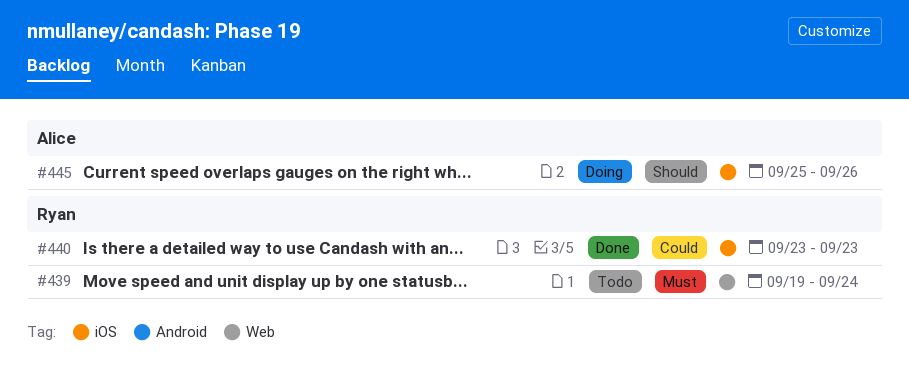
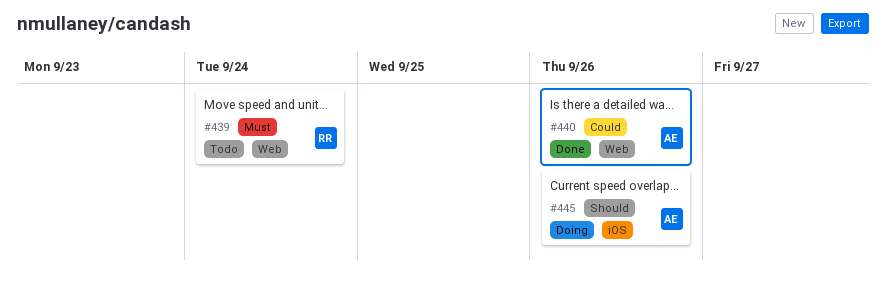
#440, owner: Ryan -> Alice
#440, label: iOS -> Web
#440, due: Sep 23 -> Sep 26

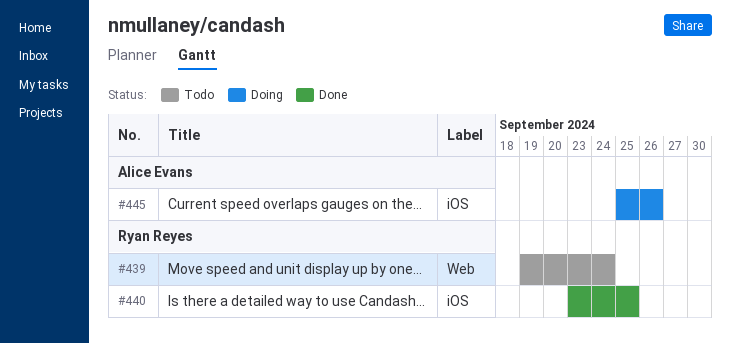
#440, owner: Alice Evans -> Ryan Reyes
#440, label: Web -> iOS
#440, due: Sep 26 -> Sep 25

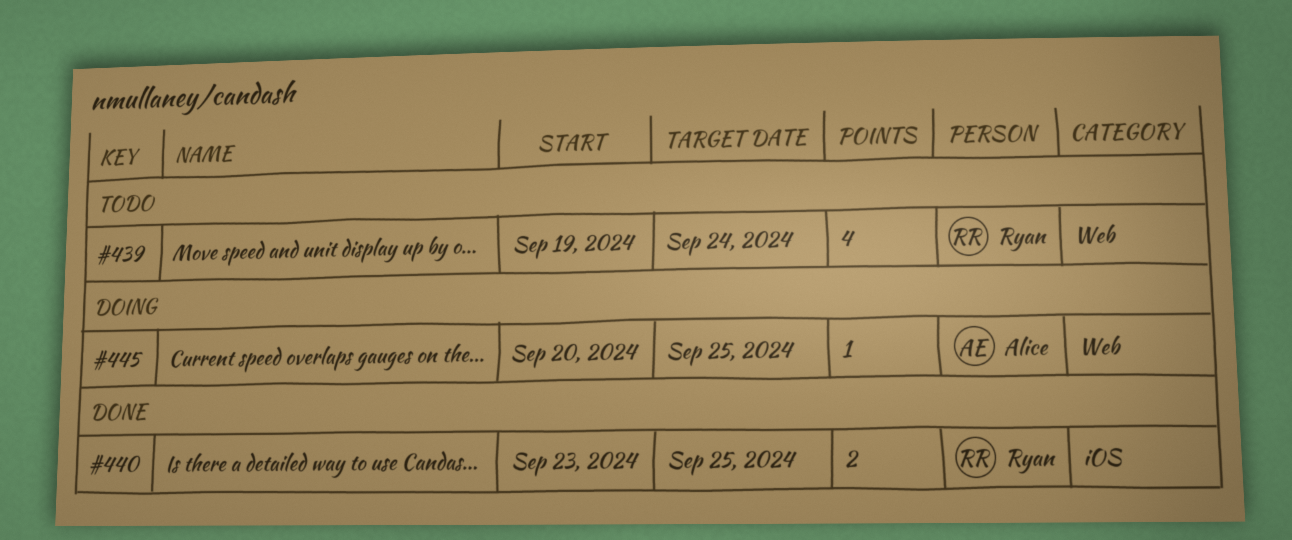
#445, label: iOS -> Web
#445, start: Sep 25 -> Sep 20
#445, due: Sep 26 -> Sep 25

